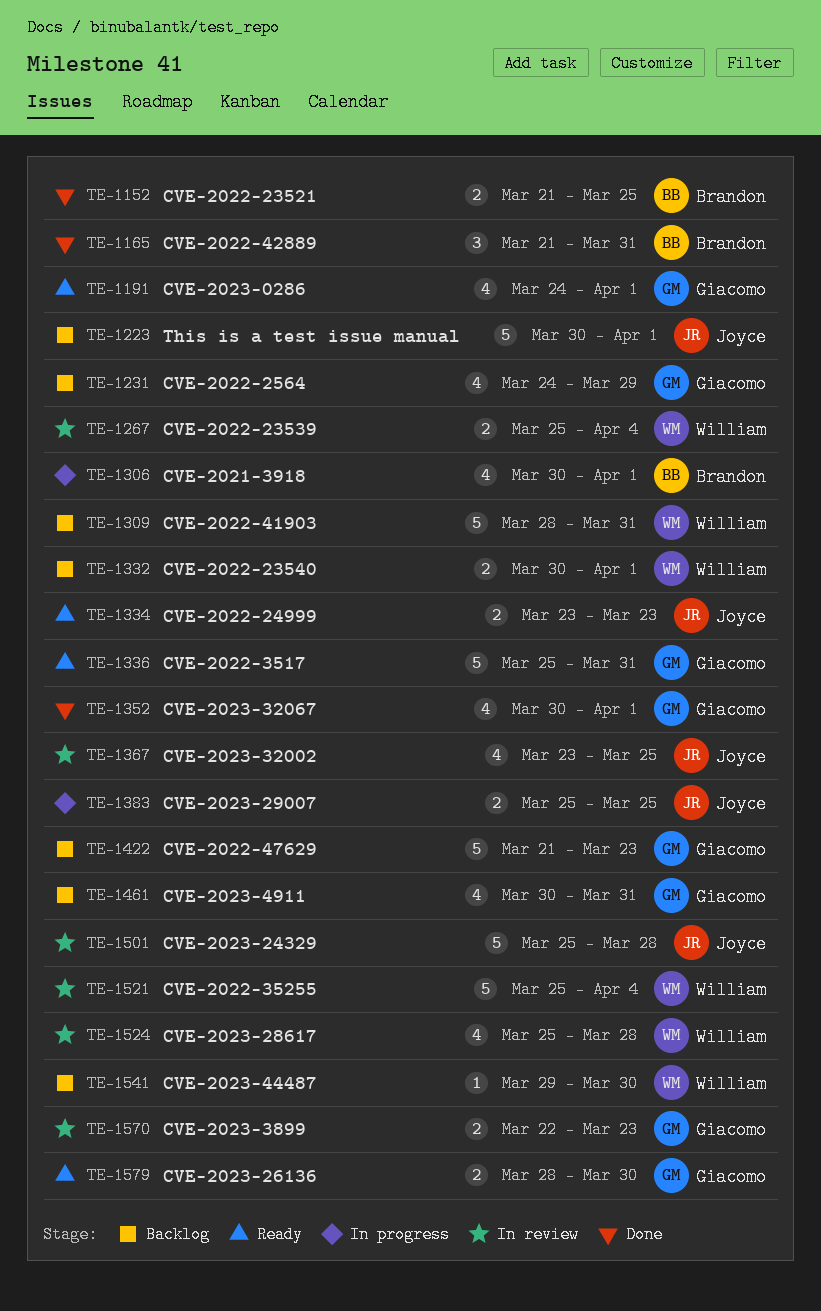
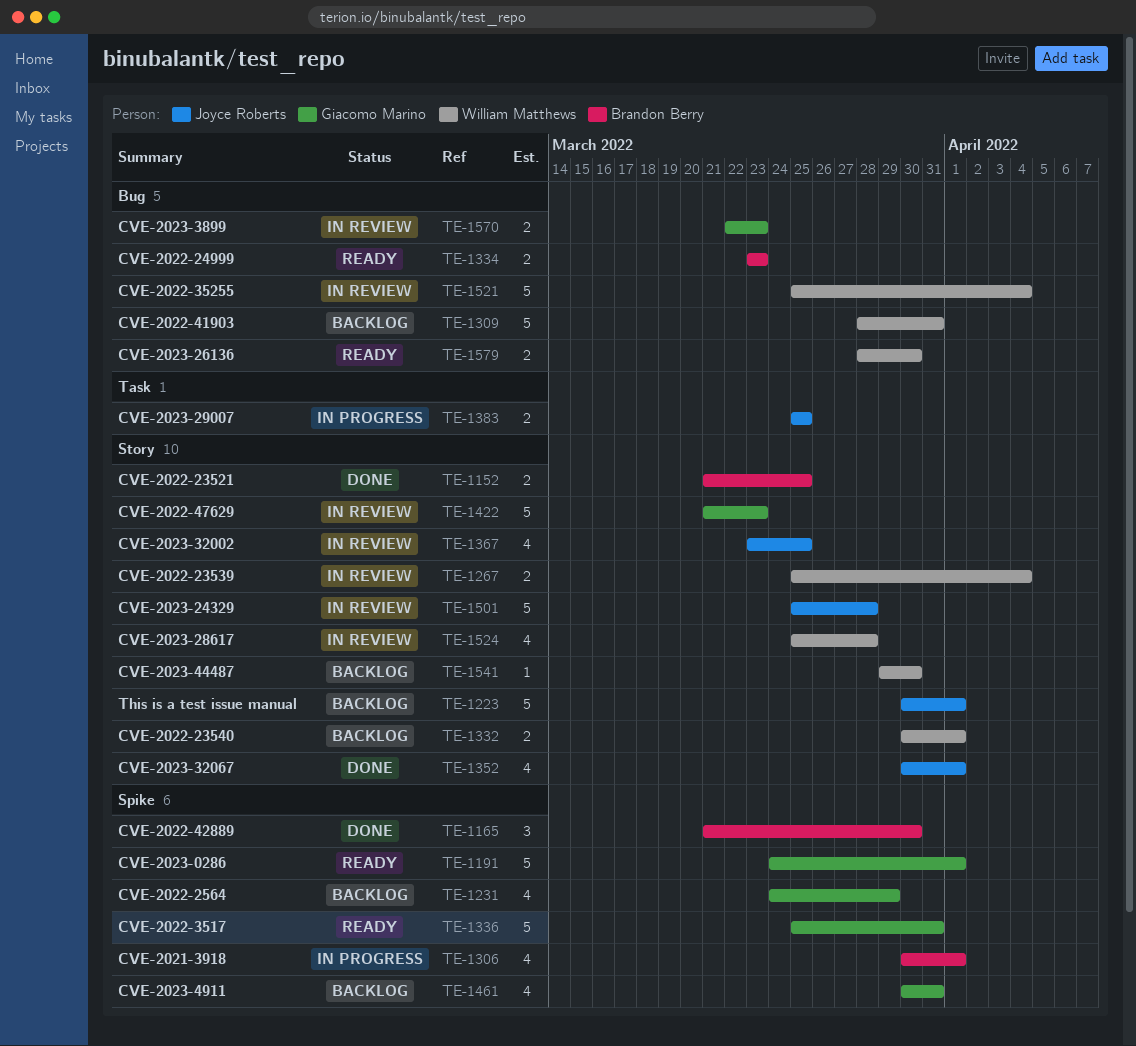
TE-1165, due: Mar 31 -> Mar 30
TE-1191, estimate: 4 -> 5
TE-1334, owner: Joyce Roberts -> Brandon Berry
TE-1352, owner: Giacomo Marino -> Joyce Roberts
TE-1422, status: Backlog -> In review
TE-1579, owner: Giacomo Marino -> William Matthews

